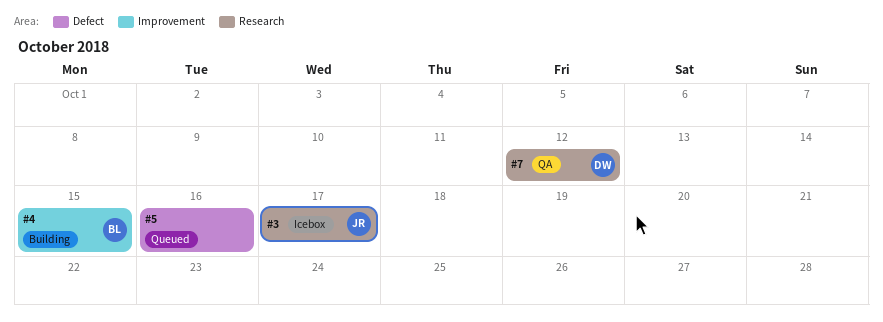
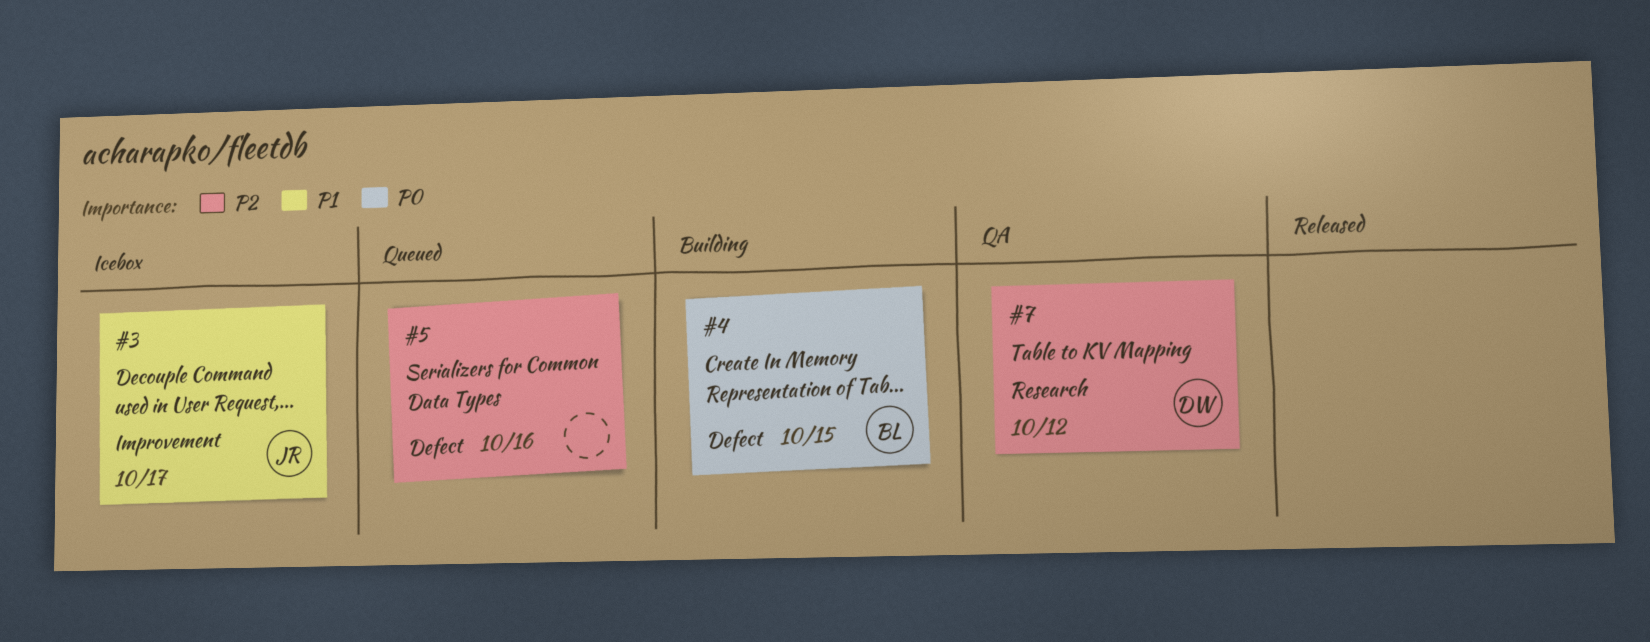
#3, label: Research -> Improvement
#4, label: Improvement -> Defect

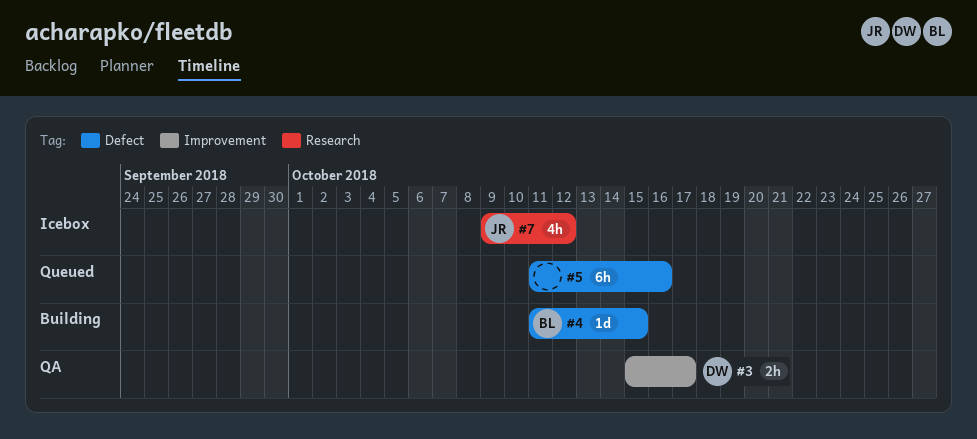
#3, status: Icebox -> QA
#3, owner: JR -> DW
#7, status: QA -> Icebox
#7, owner: DW -> JR

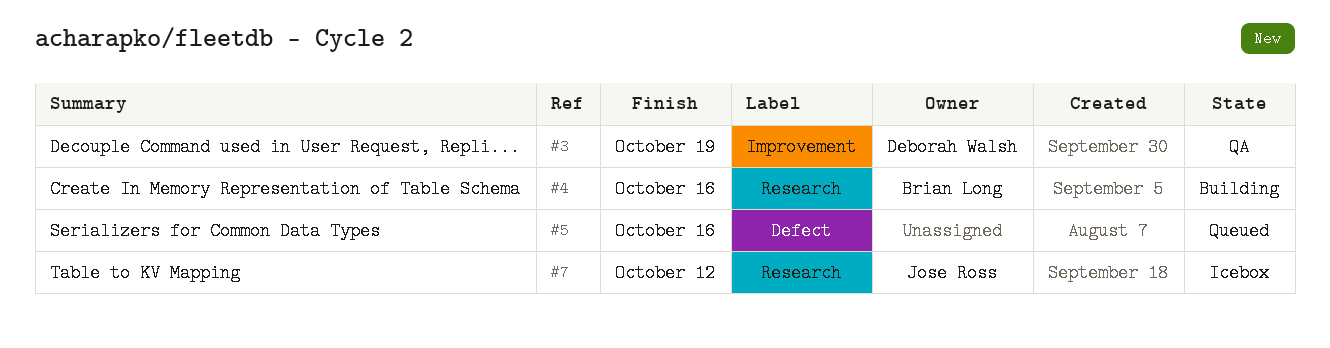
#3, due: Oct 17 -> Oct 19
#4, label: Defect -> Research
#4, due: Oct 15 -> Oct 16

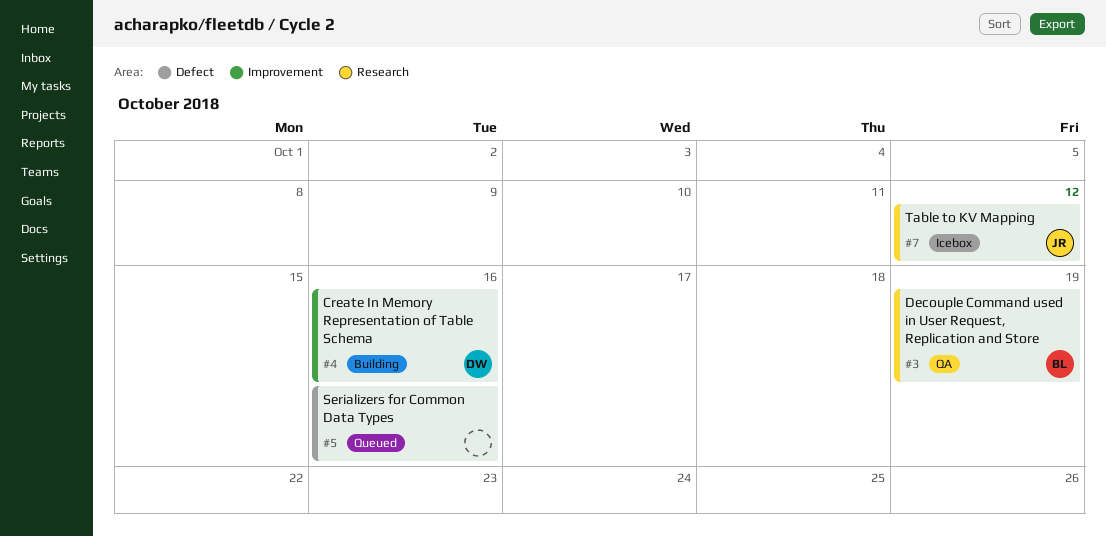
#3, owner: Deborah Walsh -> Brian Long
#3, label: Improvement -> Research
#4, owner: Brian Long -> Deborah Walsh
#4, label: Research -> Improvement

